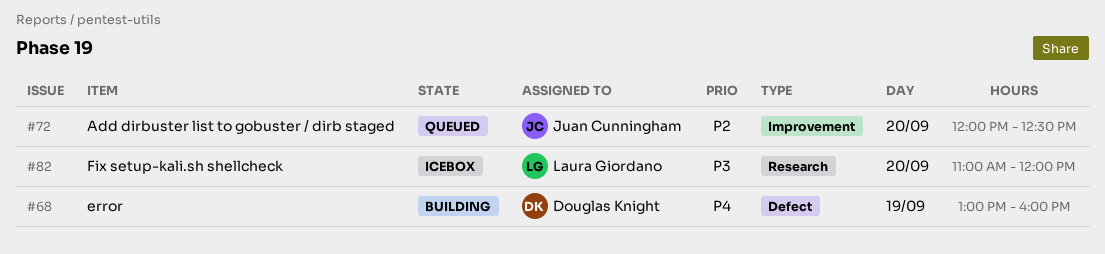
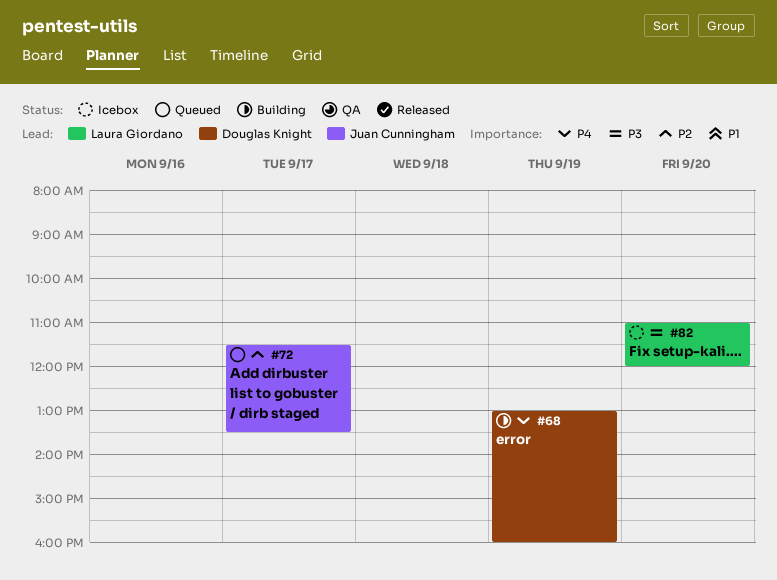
#72, day: Sep 20 -> Sep 17
#72, begins: 12:00 -> 11:30
#72, ends: 12:30 -> 13:30

